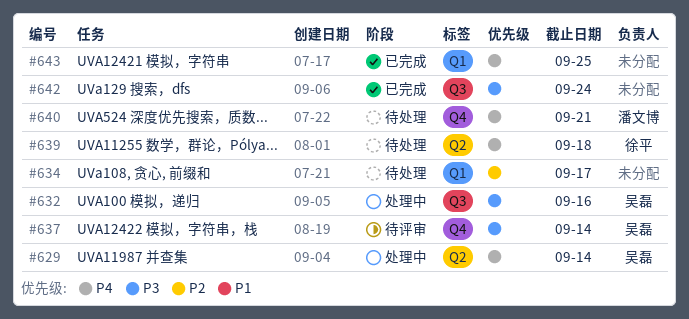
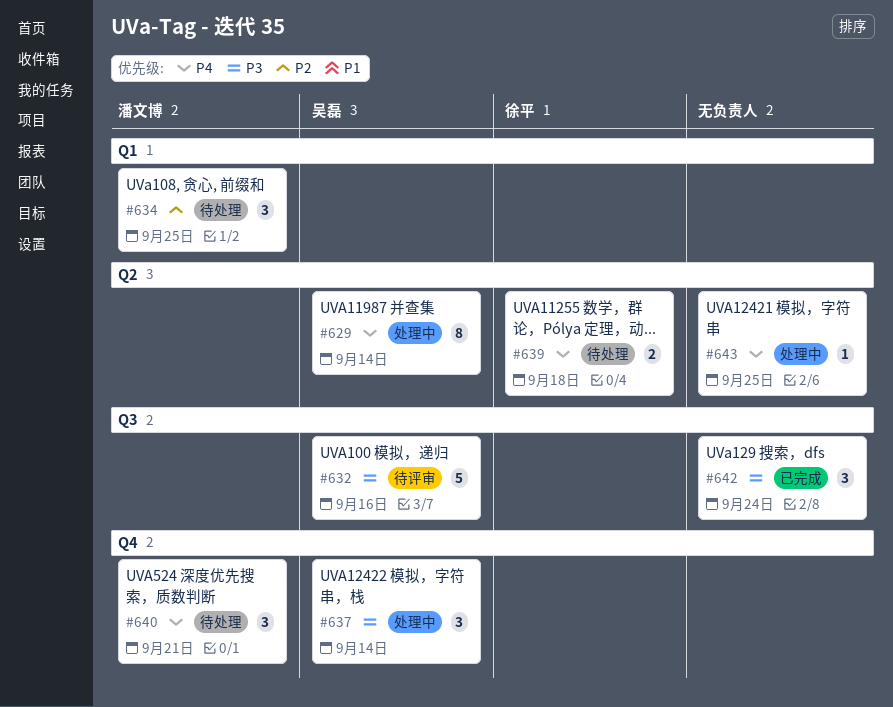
#632, status: 处理中 -> 待评审
#634, owner: none -> 潘文博
#634, due: Sep 17 -> Sep 25
#637, status: 待评审 -> 处理中
#643, status: 已完成 -> 处理中
#643, label: Q1 -> Q2

